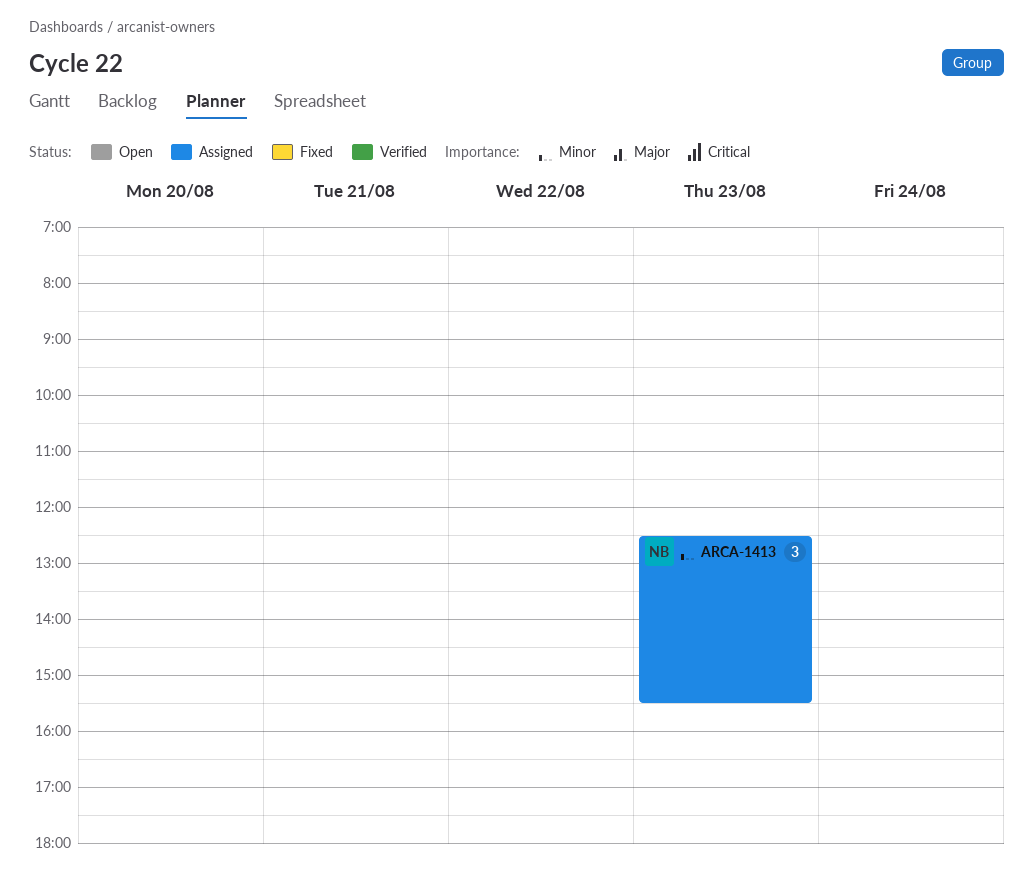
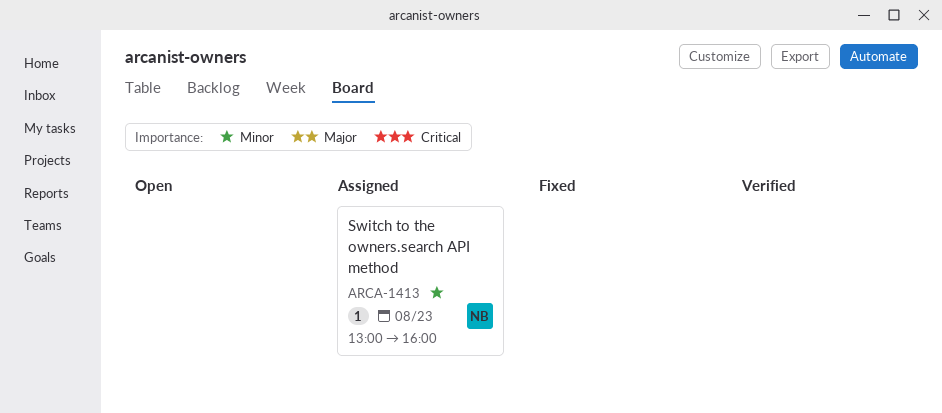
ARCA-1413, estimate: 3 -> 1
ARCA-1413, begins: 12:30 -> 13:00
ARCA-1413, ends: 15:30 -> 16:00

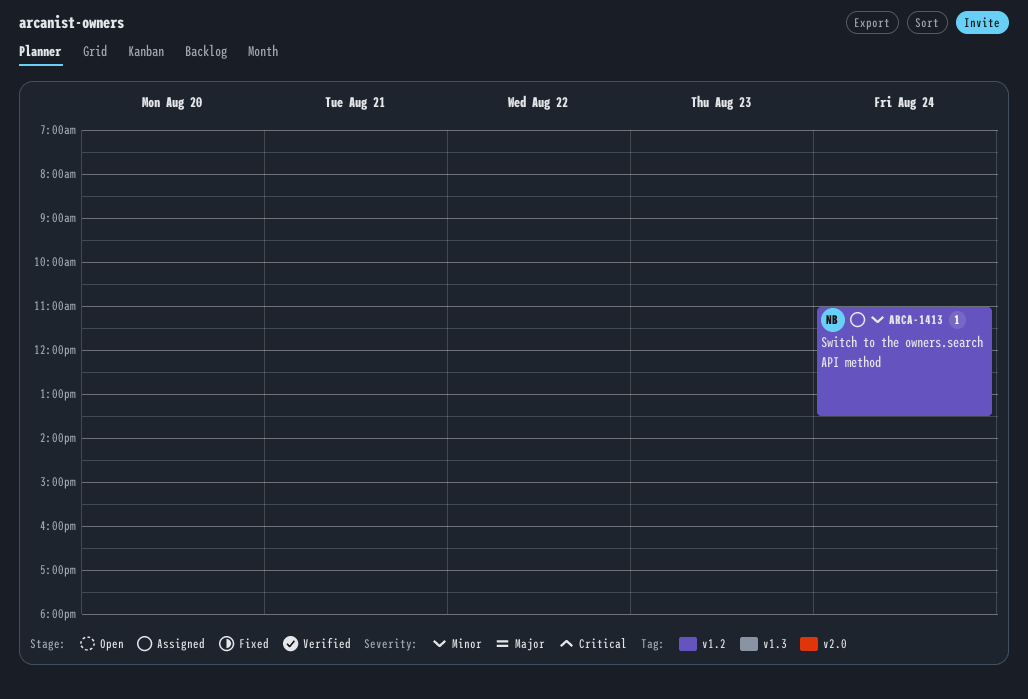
ARCA-1413, day: Aug 23 -> Aug 24
ARCA-1413, begins: 13:00 -> 11:00
ARCA-1413, ends: 16:00 -> 13:30

